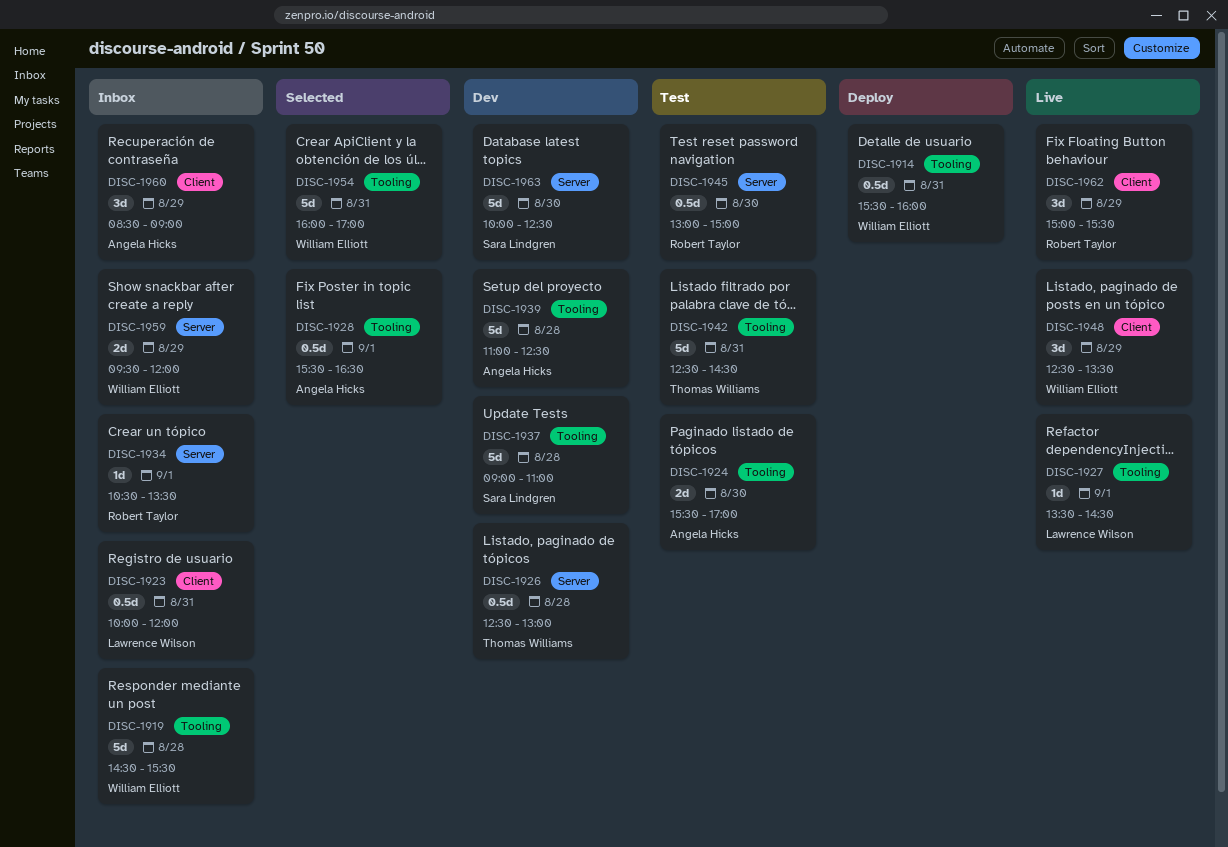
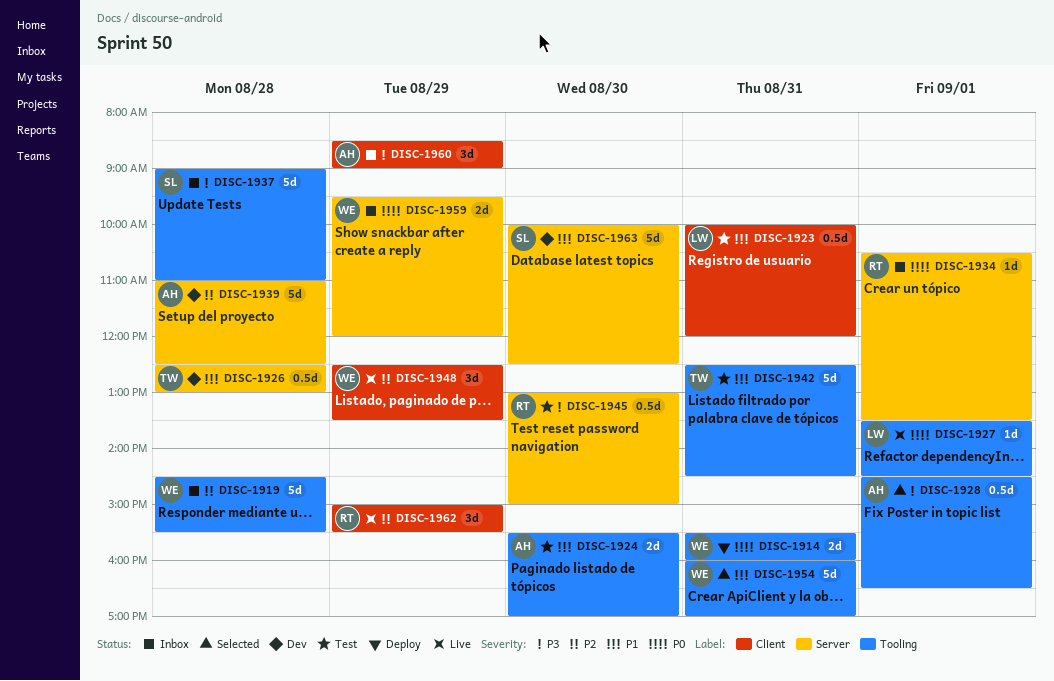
DISC-1914, estimate: 0.5d -> 2d
DISC-1923, status: Inbox -> Test
DISC-1928, begins: 15:30 -> 14:30
DISC-1937, status: Dev -> Inbox
DISC-1939, label: Tooling -> Server

